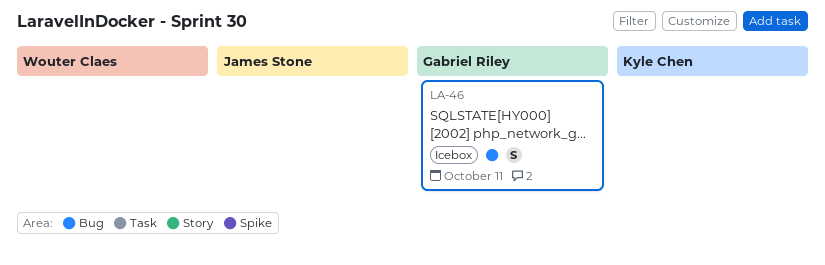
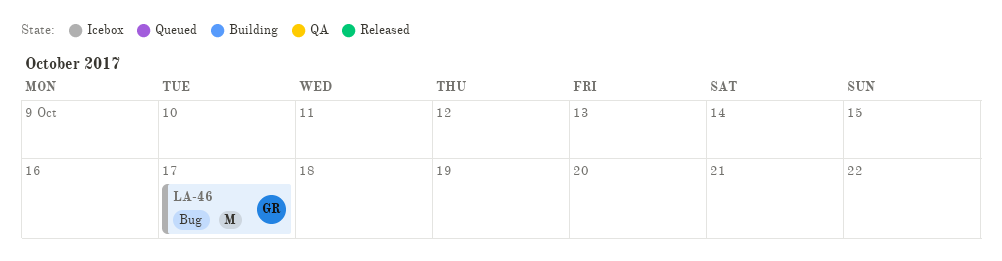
LA-46, estimate: S -> M
LA-46, due: Oct 11 -> Oct 17

